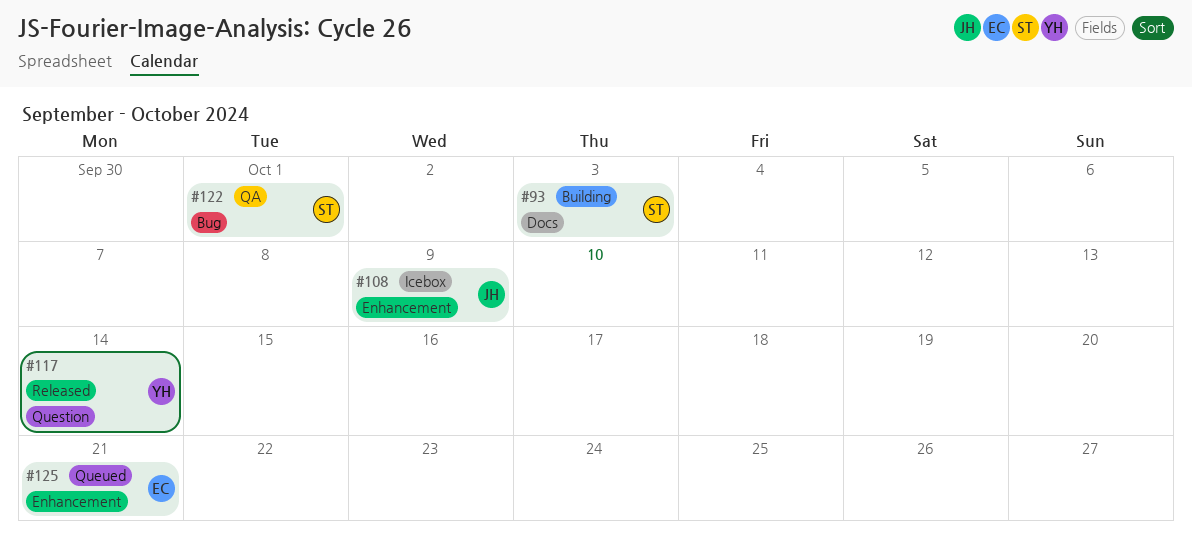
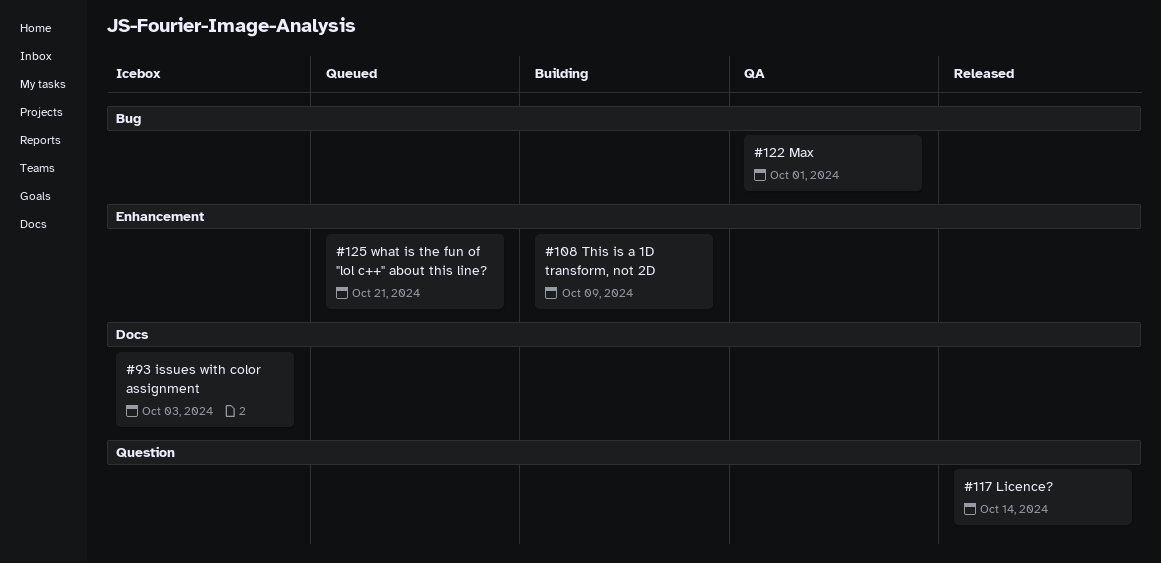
#93, status: Building -> Icebox
#108, status: Icebox -> Building

